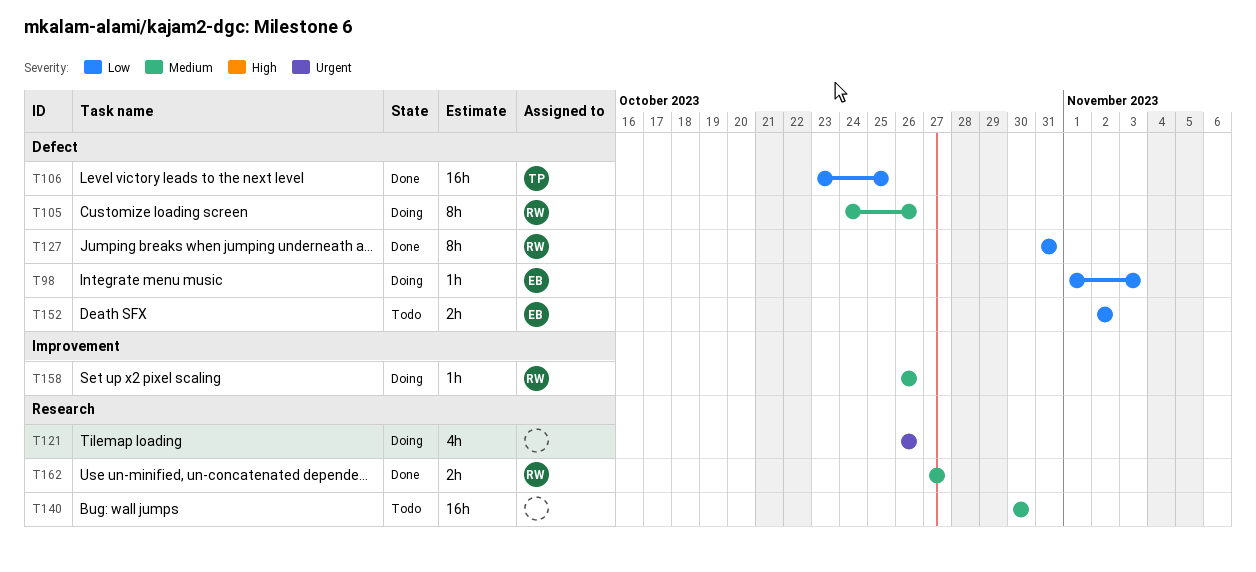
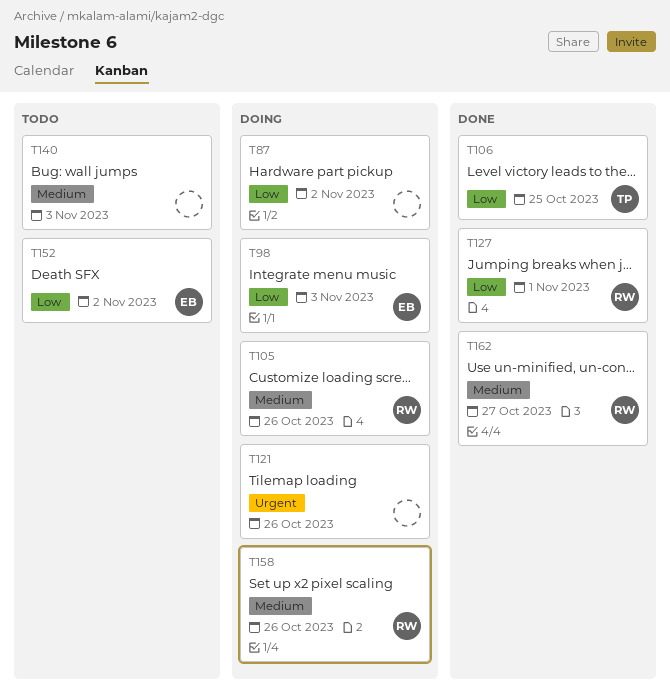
T87: none -> present
T127, due: Oct 31 -> Nov 1
T140, due: Oct 30 -> Nov 3

